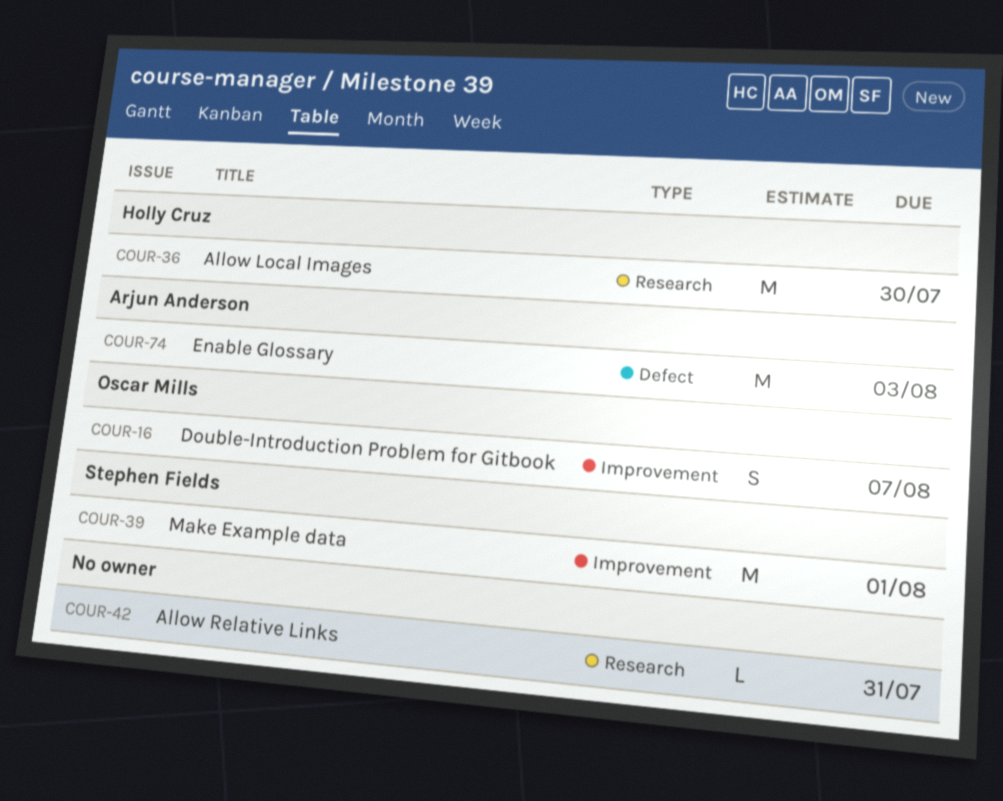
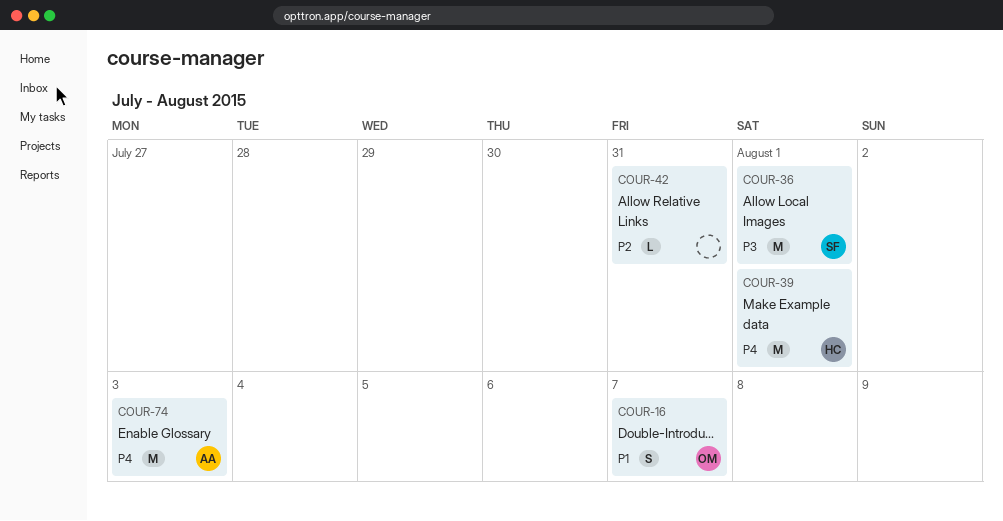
COUR-36, owner: Holly Cruz -> Stephen Fields
COUR-36, due: Jul 30 -> Aug 1
COUR-39, owner: Stephen Fields -> Holly Cruz

